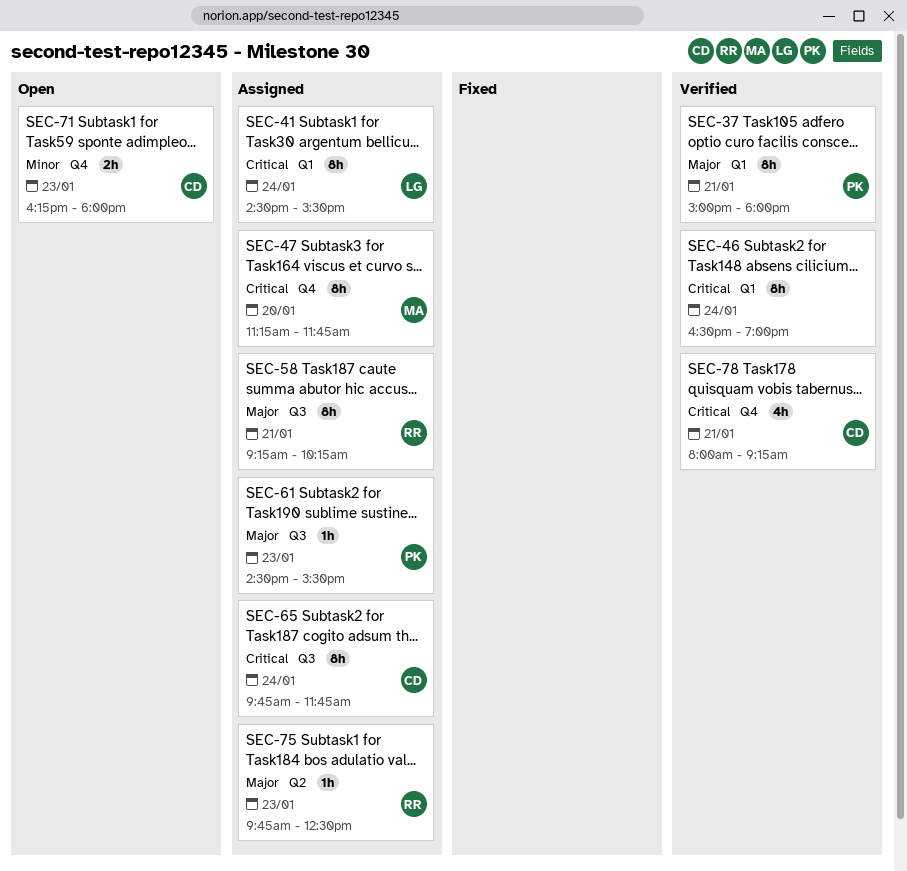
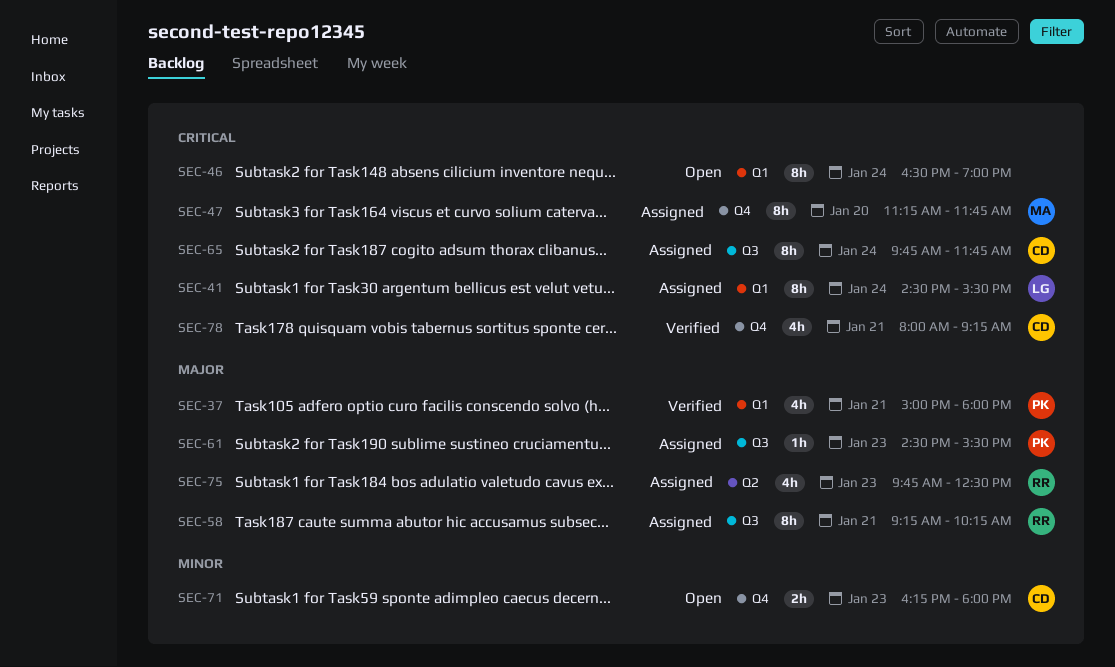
SEC-37, estimate: 8h -> 4h
SEC-46, status: Verified -> Open
SEC-75, estimate: 1h -> 4h

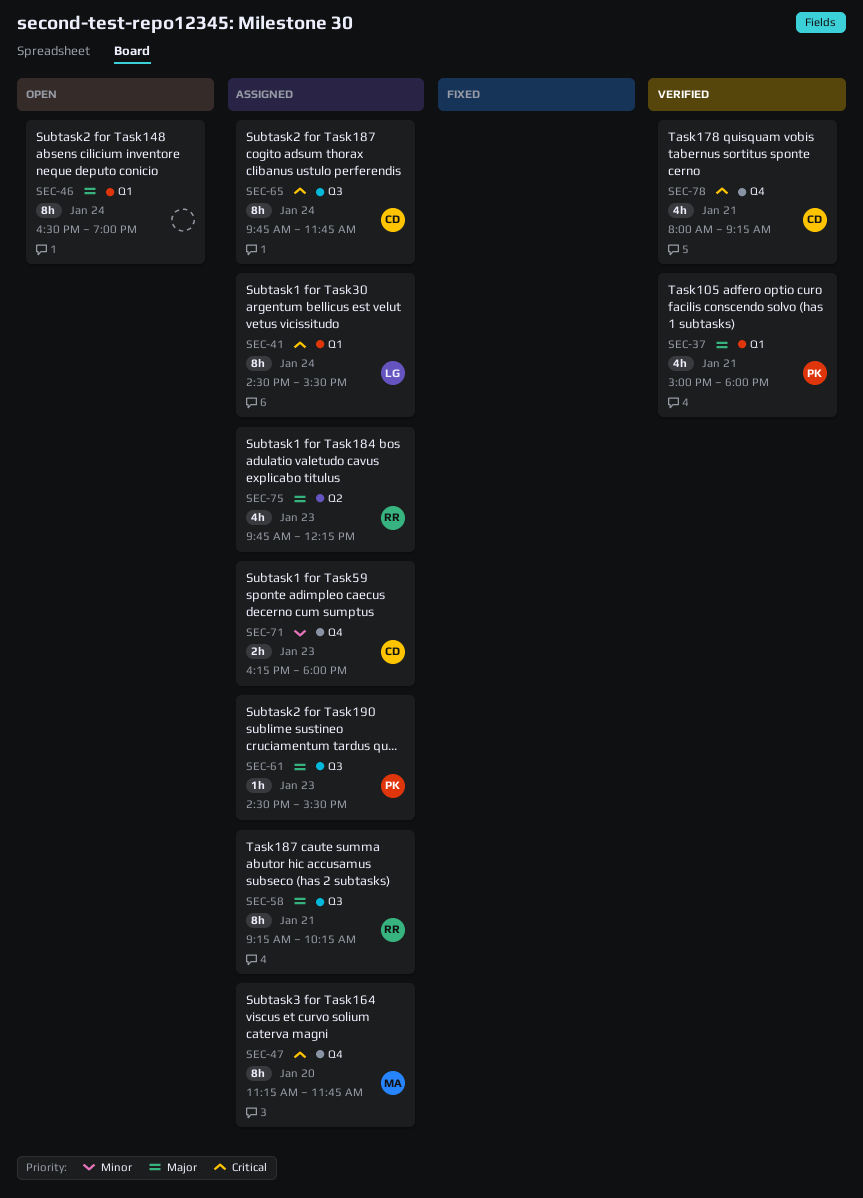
SEC-46, priority: Critical -> Major
SEC-71, status: Open -> Assigned
SEC-75, ends: 12:30 -> 12:15

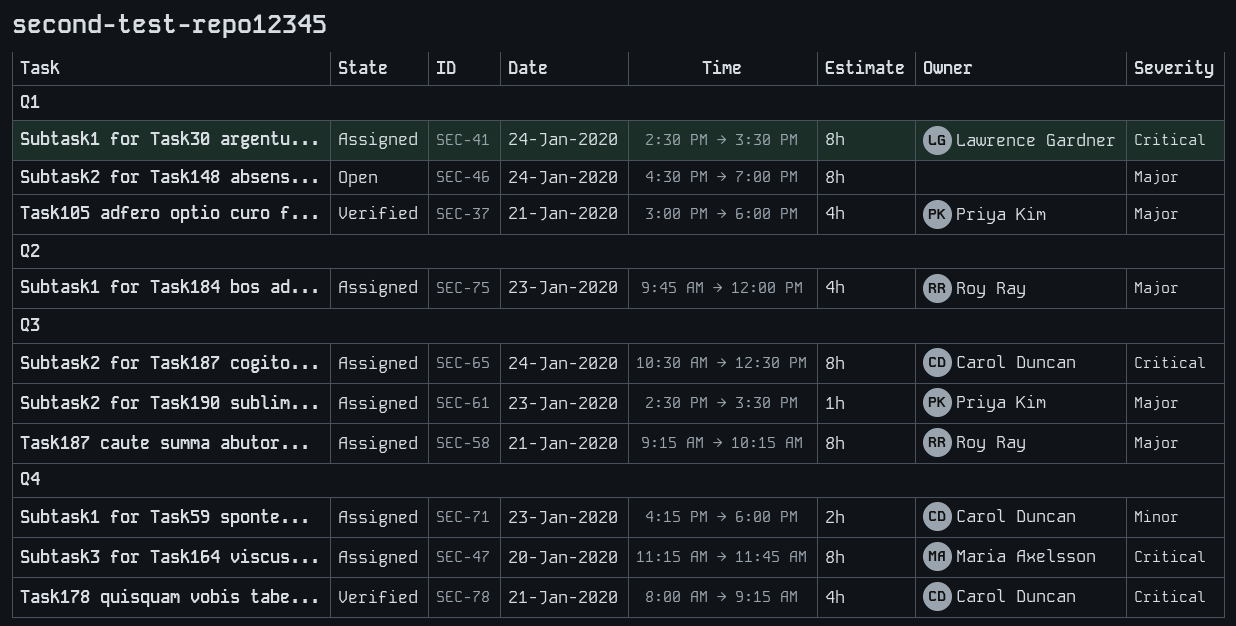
SEC-65, begins: 09:45 -> 10:30
SEC-65, ends: 11:45 -> 12:30
SEC-75, ends: 12:15 -> 12:00

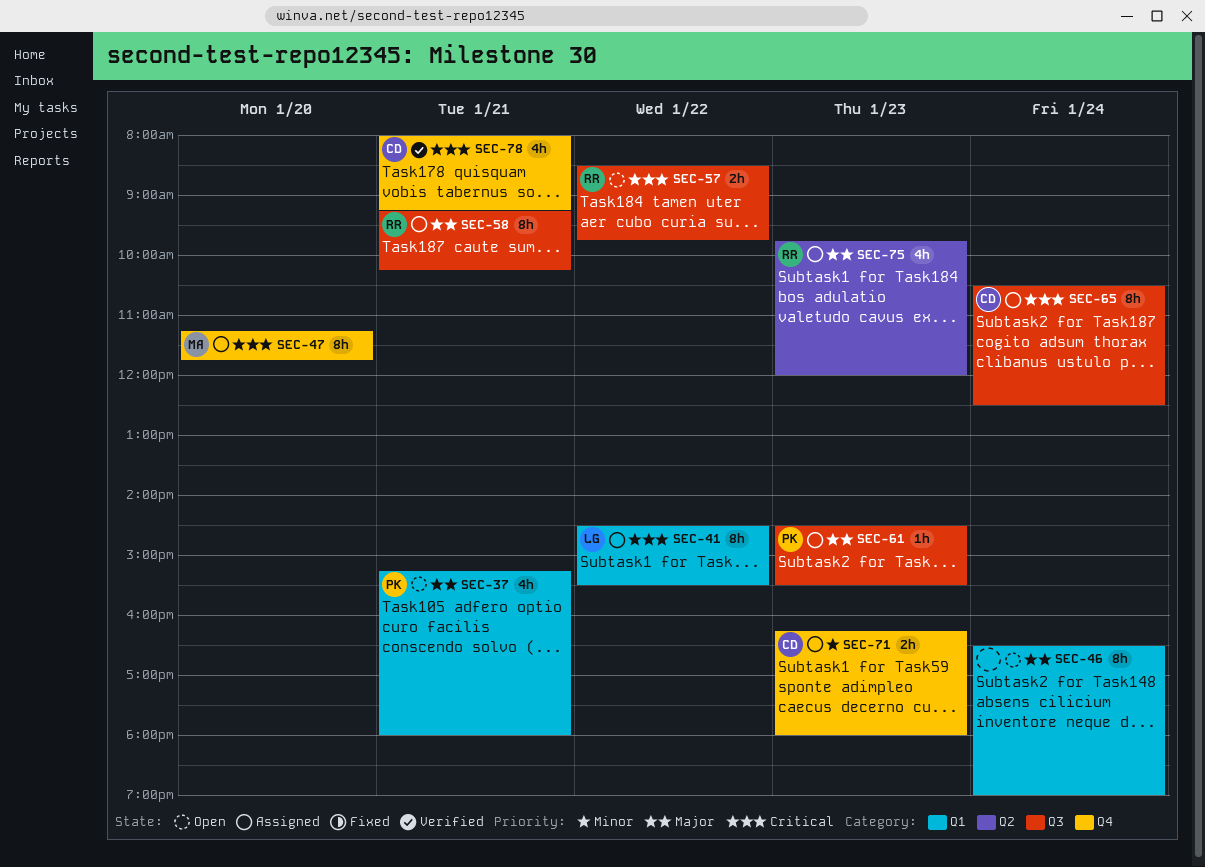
SEC-37, status: Verified -> Open
SEC-37, begins: 15:00 -> 15:15
SEC-41, day: Jan 24 -> Jan 22
SEC-57: none -> present

